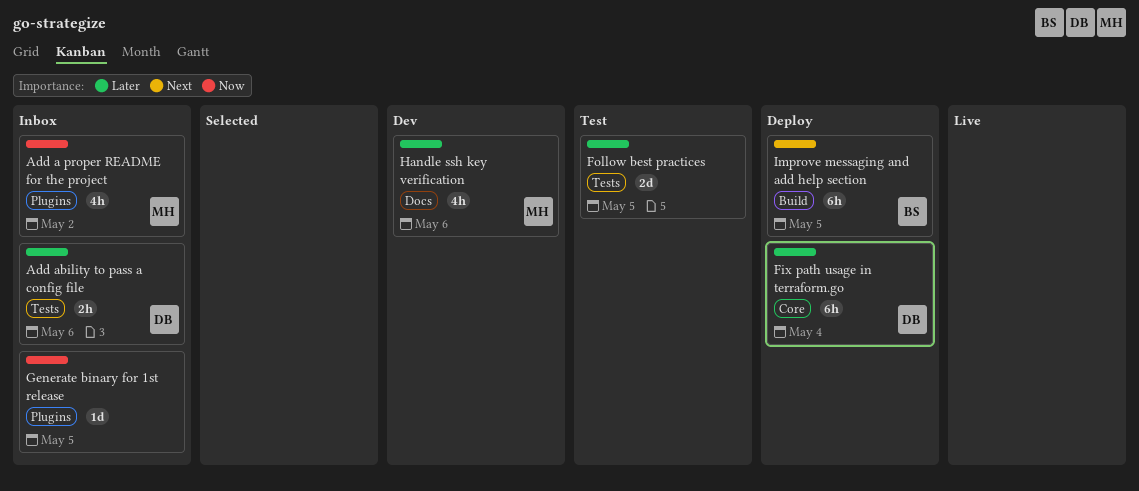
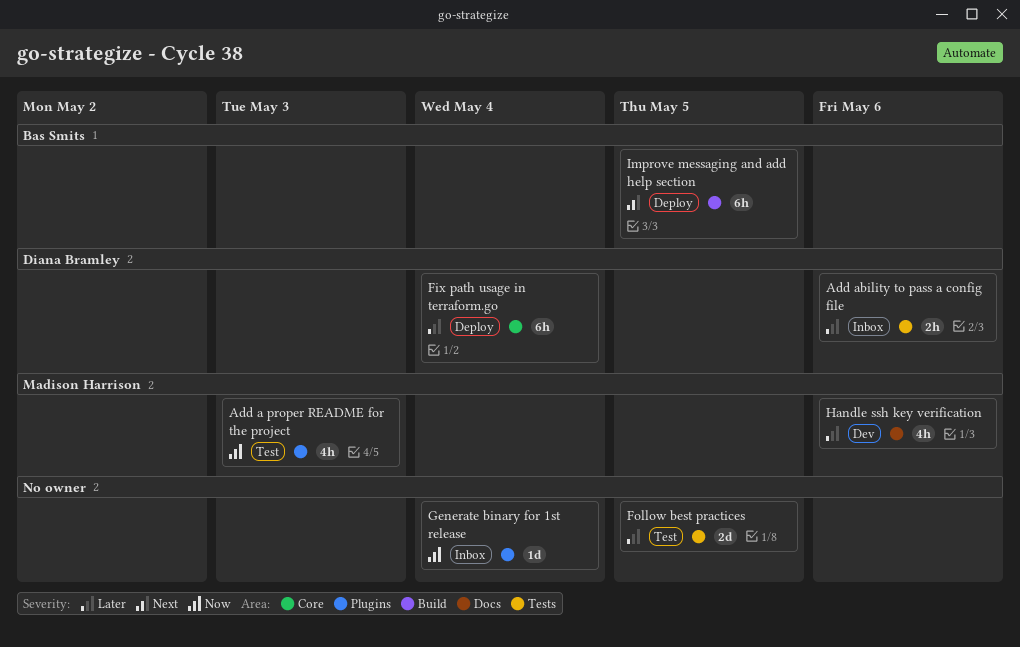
Add a proper README for the project, status: Inbox -> Test
Add a proper README for the project, due: May 2 -> May 3
Generate binary for 1st release, due: May 5 -> May 4

